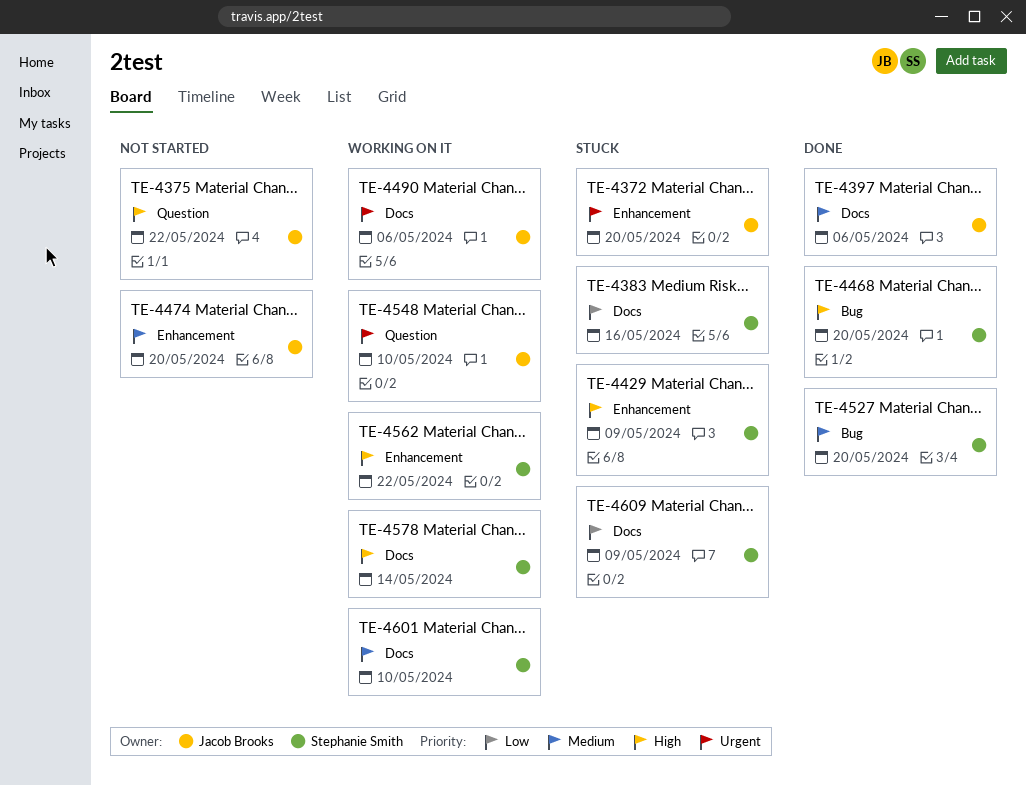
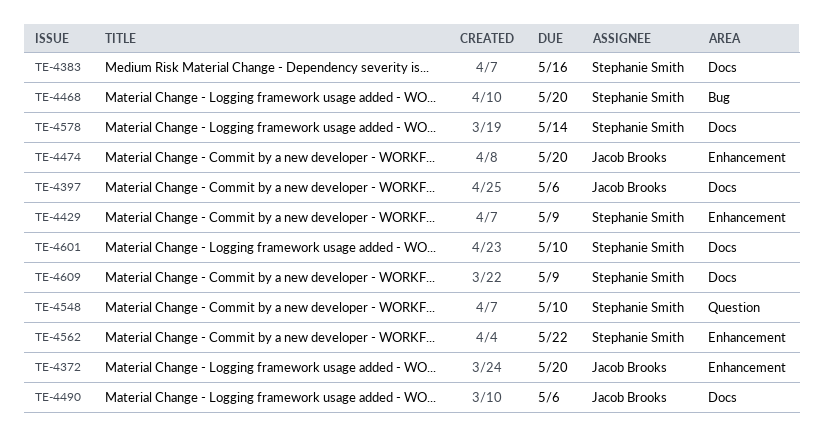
TE-4375: present -> none
TE-4527: present -> none
TE-4548, owner: Jacob Brooks -> Stephanie Smith

